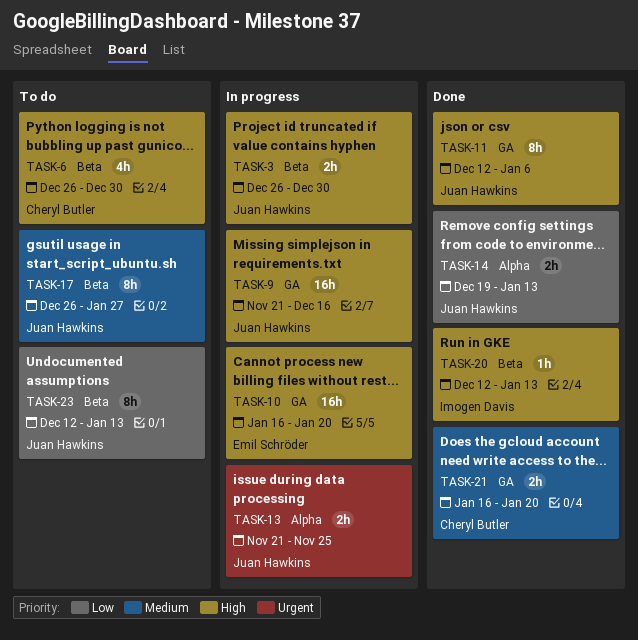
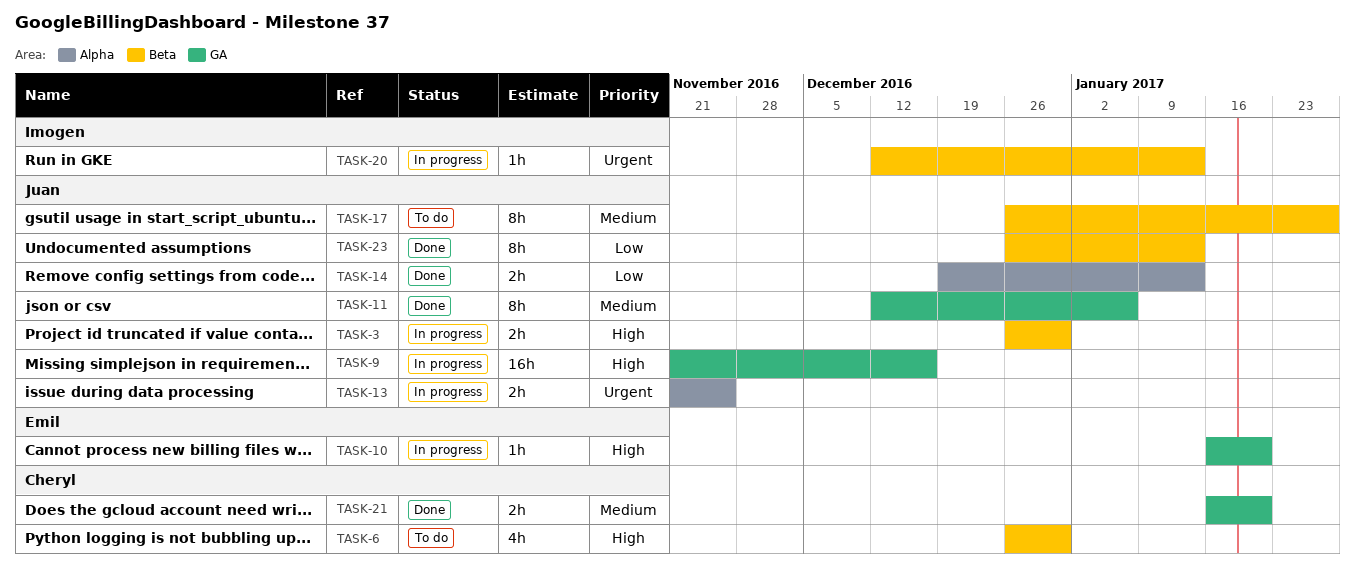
TASK-10, estimate: 16h -> 1h
TASK-11, priority: High -> Medium
TASK-20, status: Done -> In progress
TASK-20, priority: High -> Urgent
TASK-23, status: To do -> Done
TASK-23, start: Dec 12 -> Dec 26

